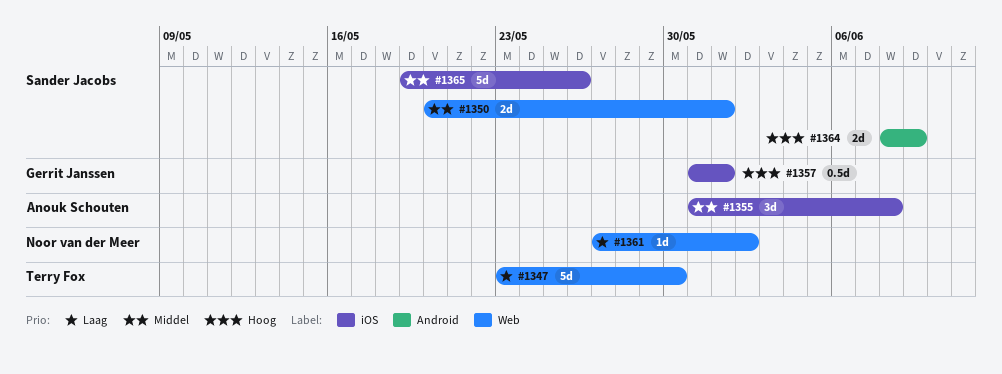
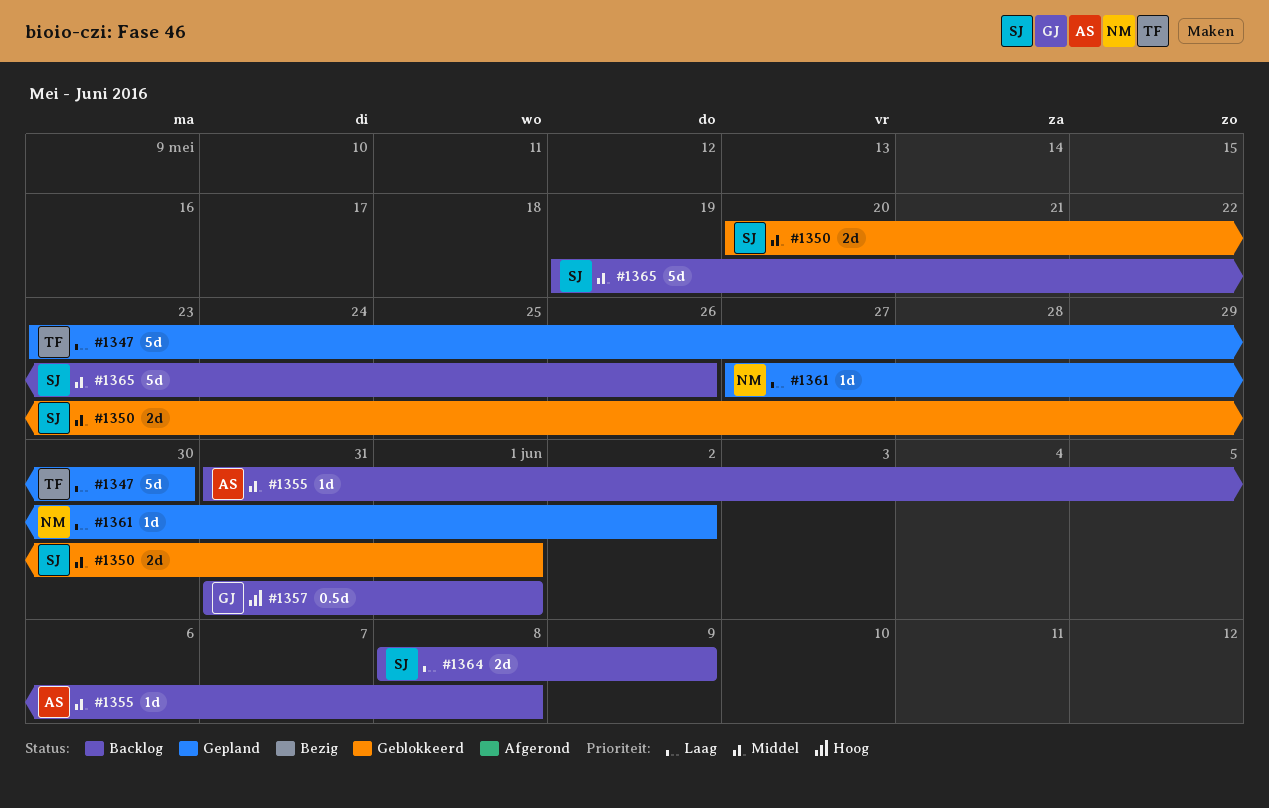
#1355, estimate: 3d -> 1d
#1364, priority: Hoog -> Laag

